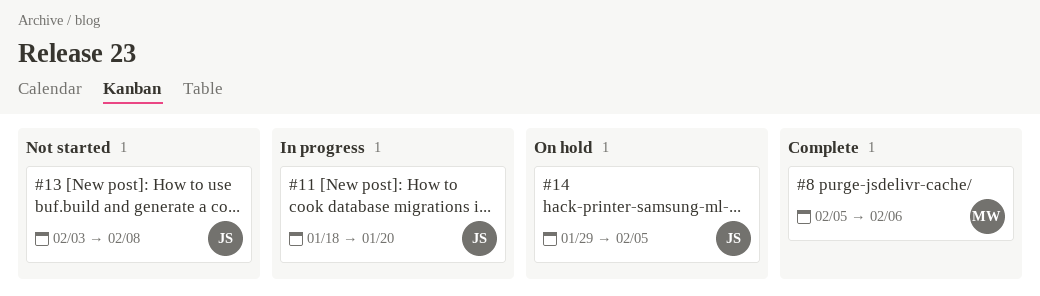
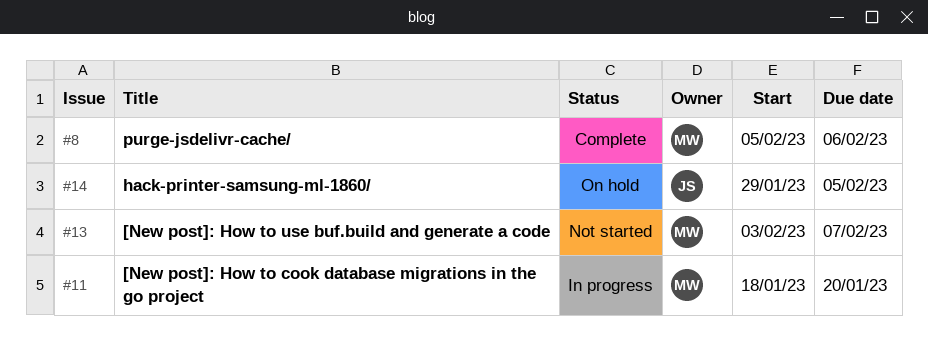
#11, owner: JS -> MW
#13, owner: JS -> MW
#13, due: Feb 8 -> Feb 7

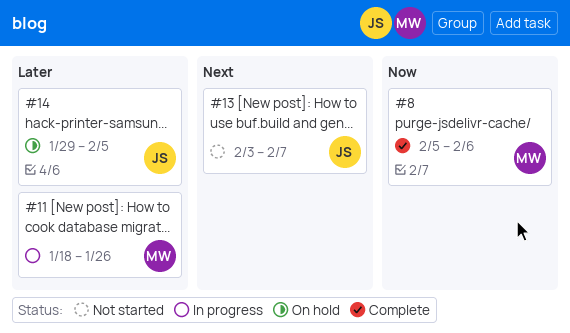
#11, due: Jan 20 -> Jan 26
#13, owner: MW -> JS

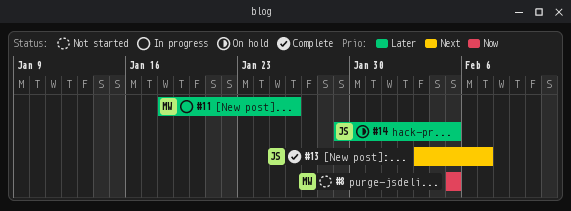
#8, status: Complete -> Not started
#8, due: Feb 6 -> Feb 5
#13, status: Not started -> Complete

